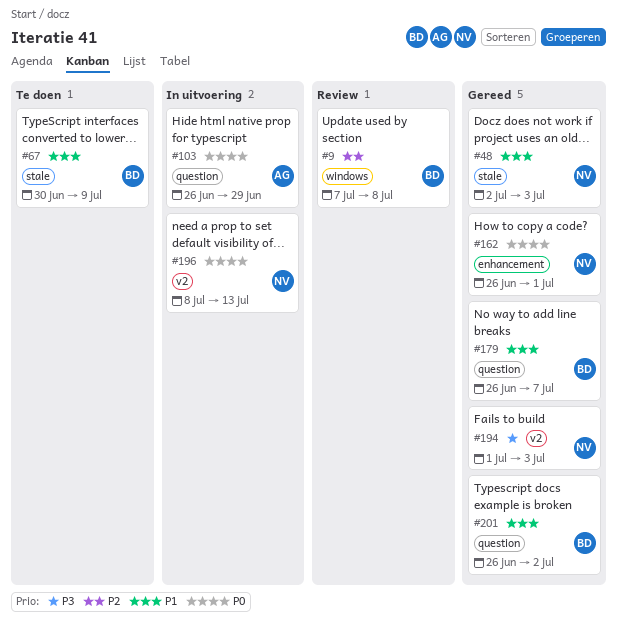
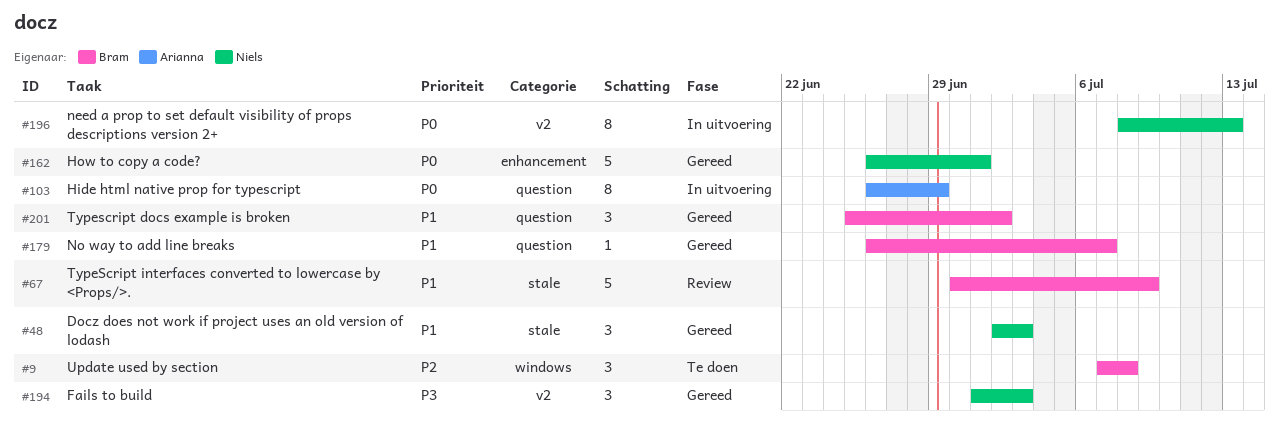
#9, status: Review -> Te doen
#67, status: Te doen -> Review
#201, start: Jun 26 -> Jun 25

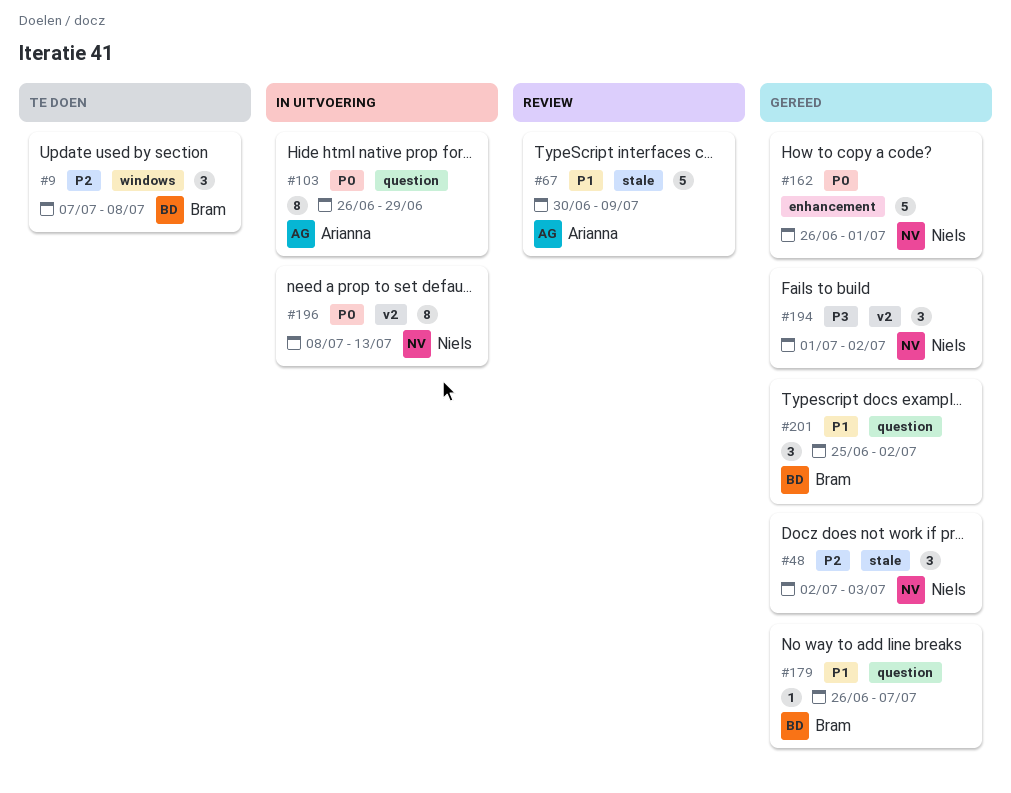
#48, priority: P1 -> P2
#67, owner: Bram -> Arianna
#194, due: Jul 3 -> Jul 2

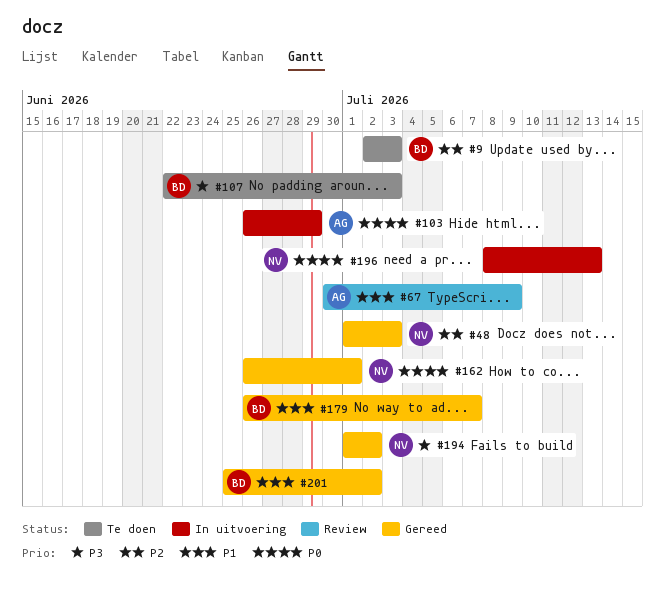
#9, start: Jul 7 -> Jul 2
#9, due: Jul 8 -> Jul 3
#48, start: Jul 2 -> Jul 1
#107: none -> present

